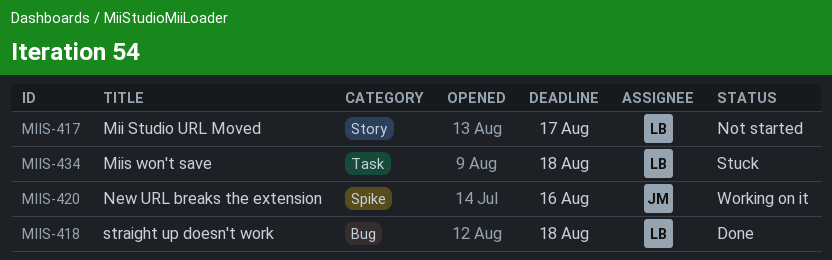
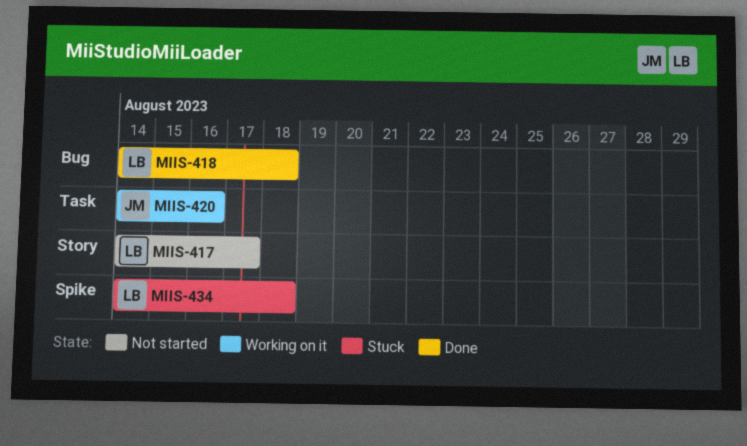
MIIS-420, label: Spike -> Task
MIIS-434, label: Task -> Spike

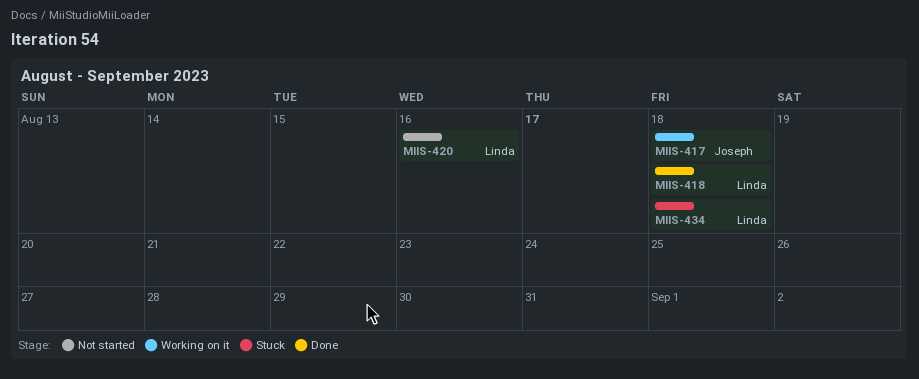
MIIS-417, status: Not started -> Working on it
MIIS-417, owner: Linda -> Joseph
MIIS-417, due: Aug 17 -> Aug 18
MIIS-420, status: Working on it -> Not started
MIIS-420, owner: Joseph -> Linda

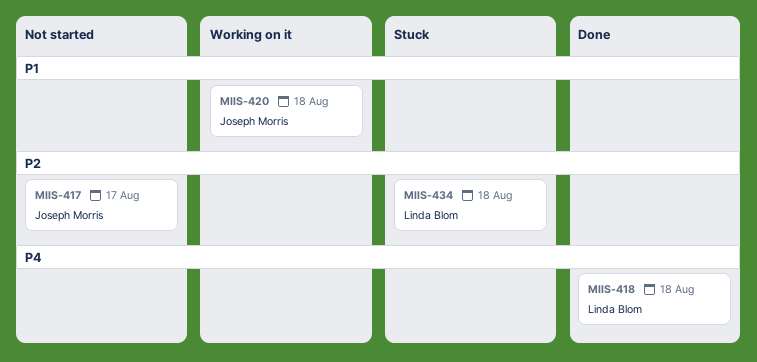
MIIS-417, status: Working on it -> Not started
MIIS-417, due: Aug 18 -> Aug 17
MIIS-420, status: Not started -> Working on it
MIIS-420, owner: Linda Blom -> Joseph Morris
MIIS-420, due: Aug 16 -> Aug 18

